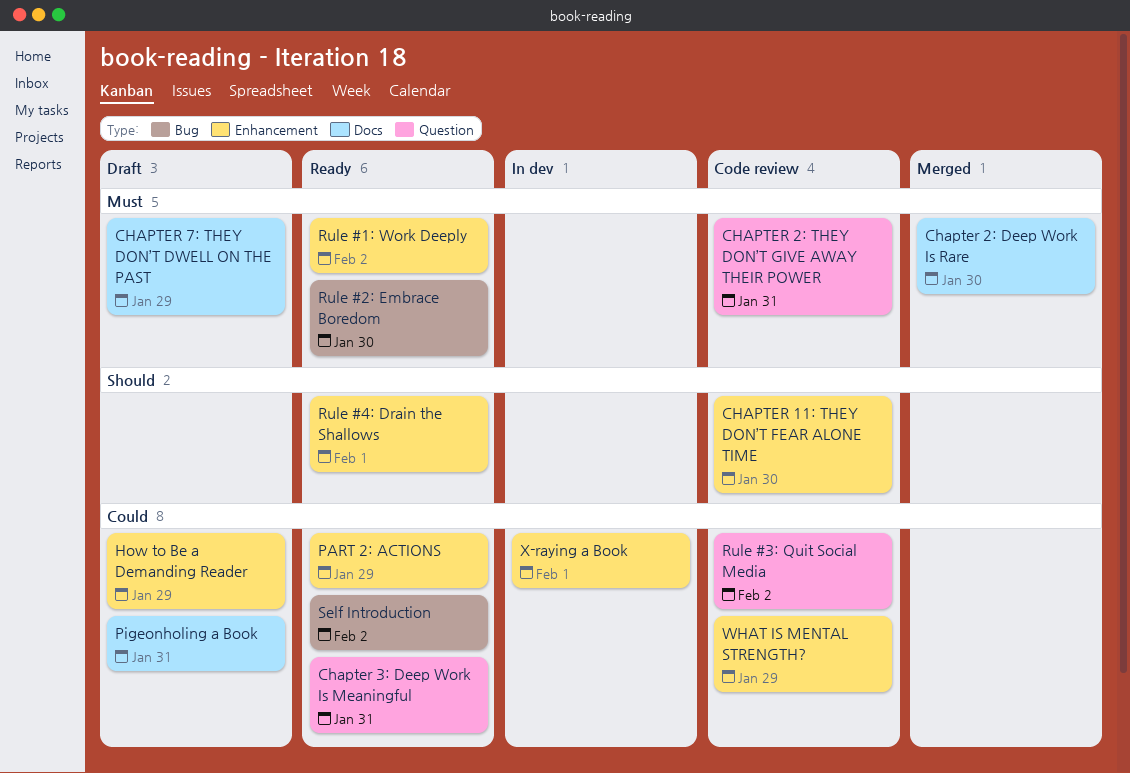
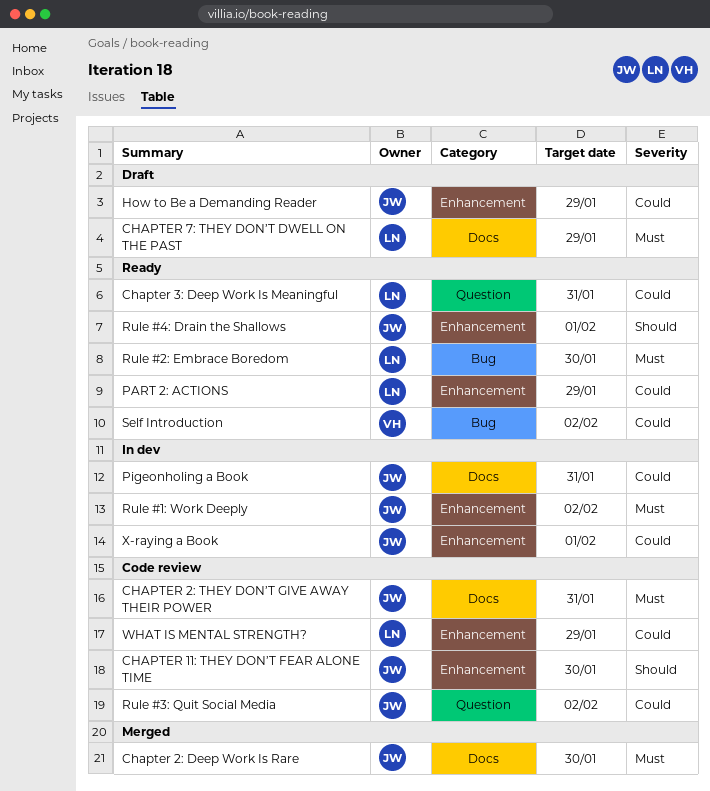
CHAPTER 2: THEY DON’T GIVE AWAY THEIR POWER, label: Question -> Docs
Pigeonholing a Book, status: Draft -> In dev
Rule #1: Work Deeply, status: Ready -> In dev

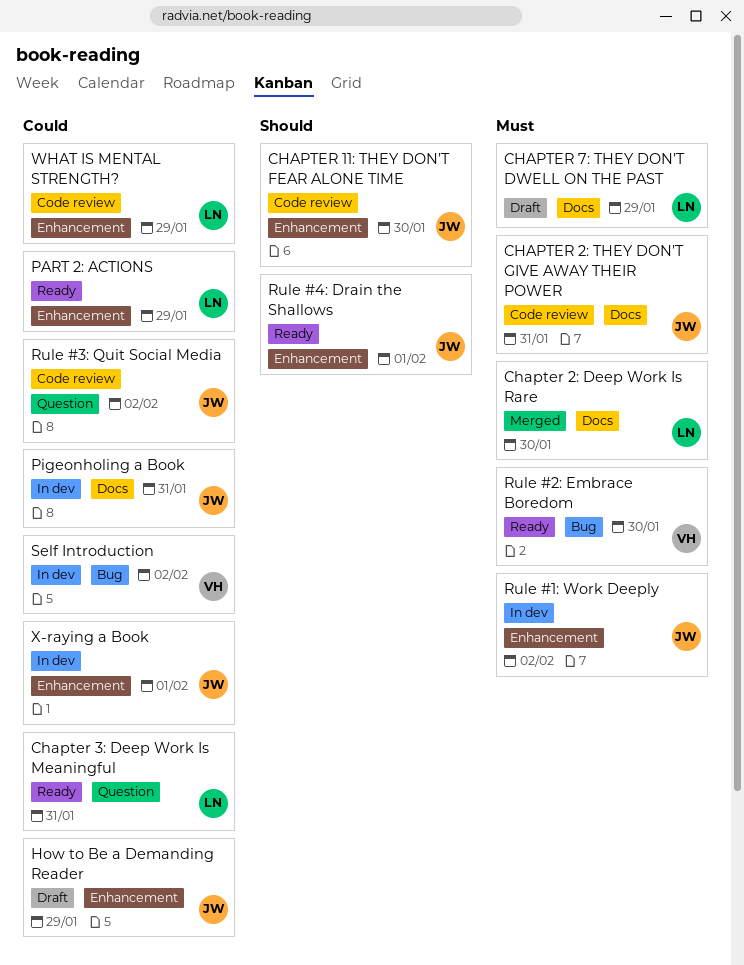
Chapter 2: Deep Work Is Rare, owner: JW -> LN
Rule #2: Embrace Boredom, owner: LN -> VH
Self Introduction, status: Ready -> In dev

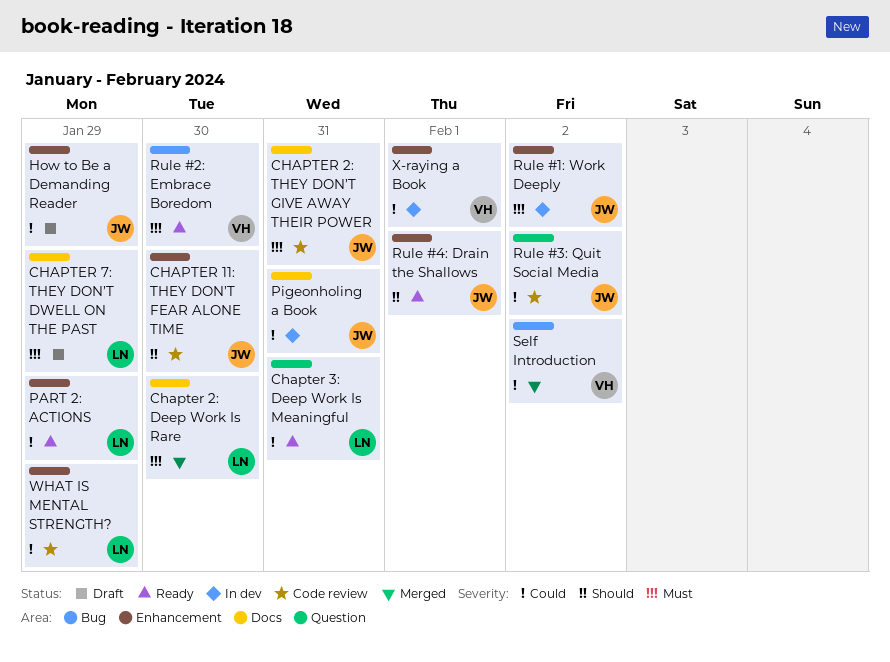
Self Introduction, status: In dev -> Merged
X-raying a Book, owner: JW -> VH

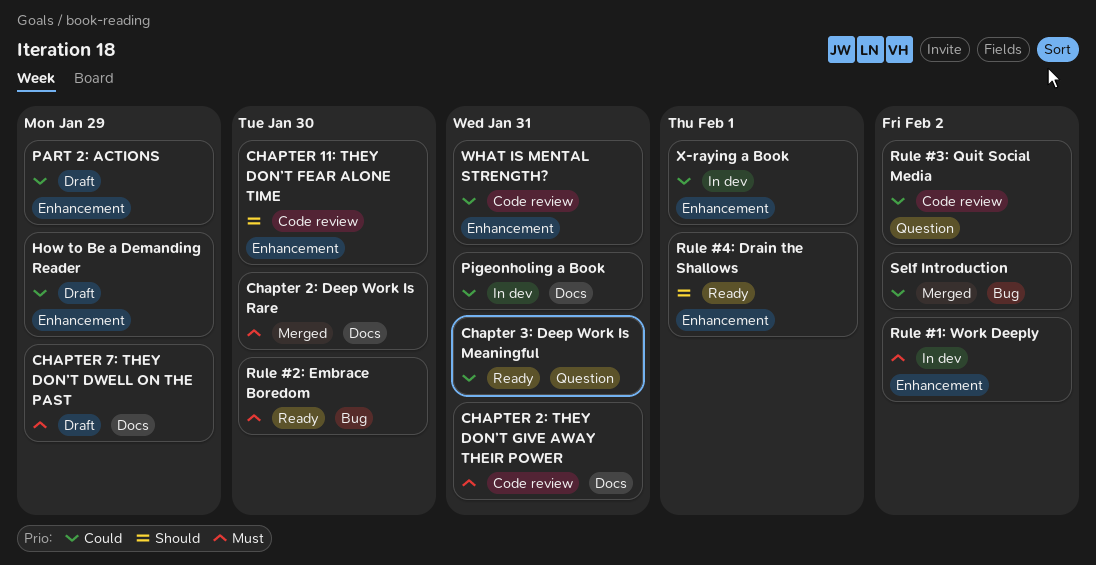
PART 2: ACTIONS, status: Ready -> Draft
WHAT IS MENTAL STRENGTH?, due: Jan 29 -> Jan 31

